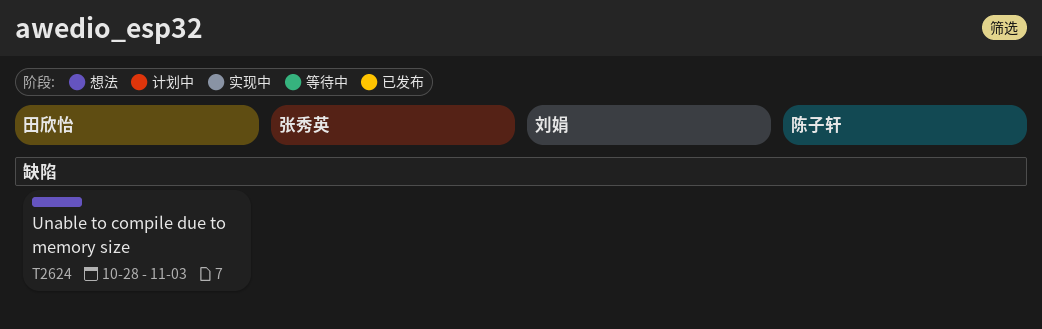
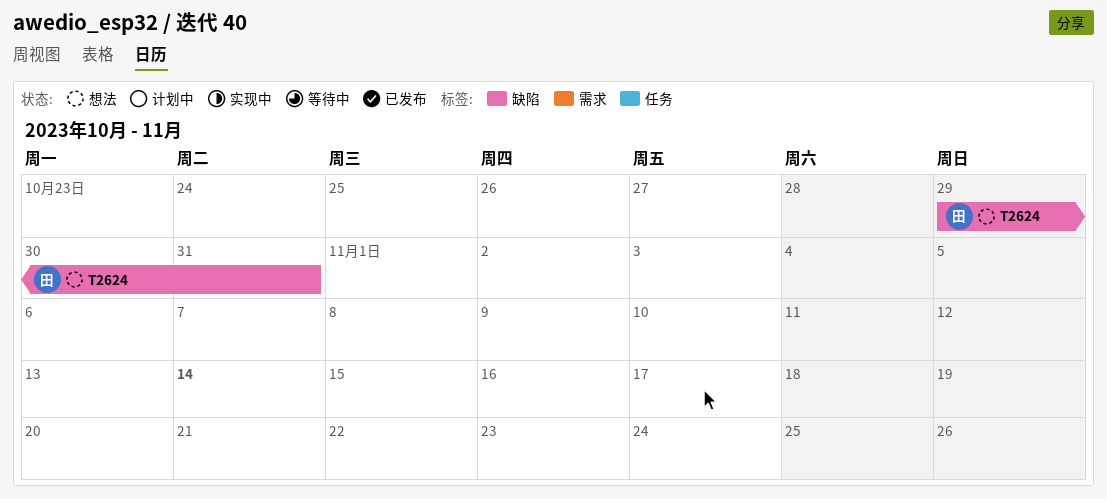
T2624, start: Oct 28 -> Oct 29
T2624, due: Nov 3 -> Oct 31

